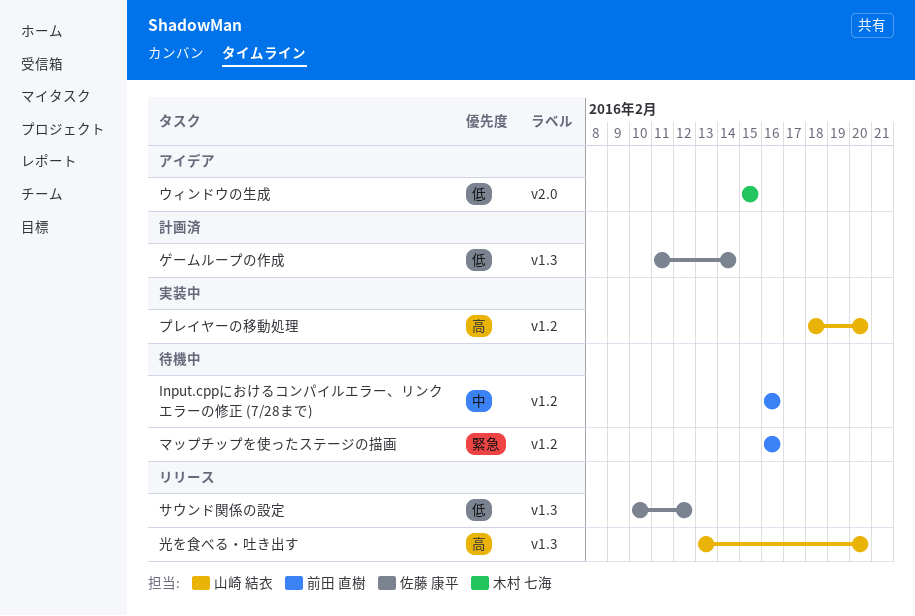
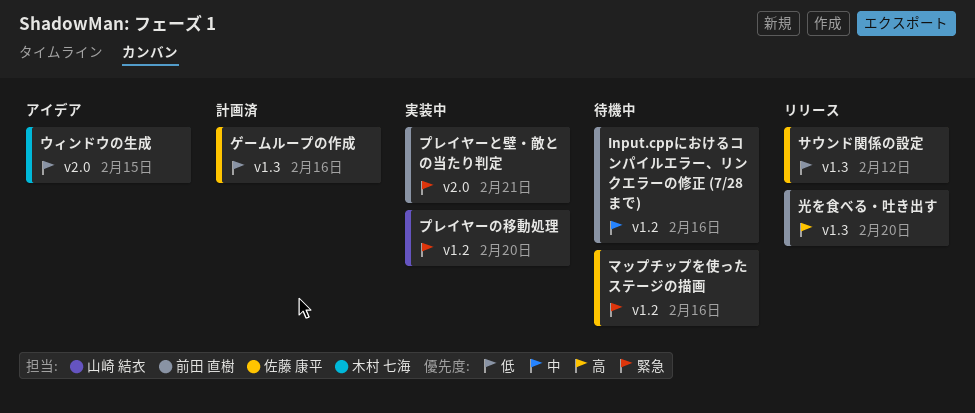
ゲームループの作成, due: Feb 14 -> Feb 16
プレイヤーと壁・敵との当たり判定: none -> present
プレイヤーの移動処理, priority: 高 -> 緊急
マップチップを使ったステージの描画, owner: 前田 直樹 -> 佐藤 康平
光を食べる・吐き出す, owner: 山崎 結衣 -> 前田 直樹

